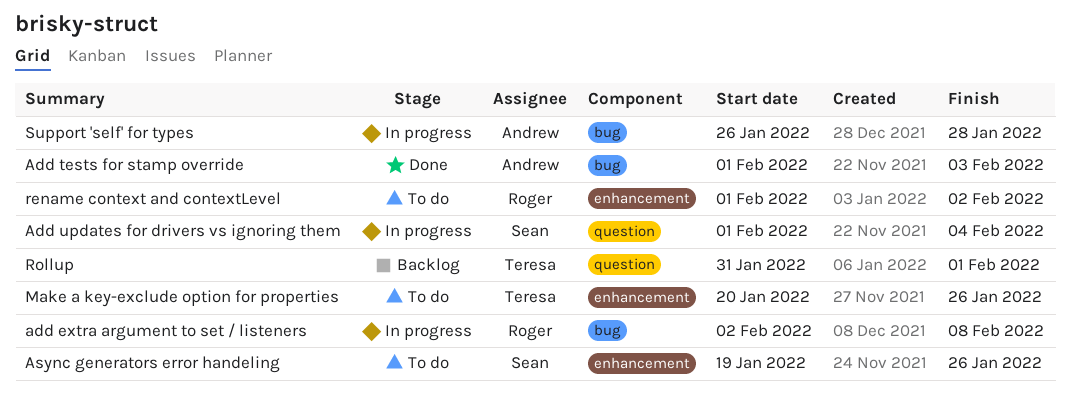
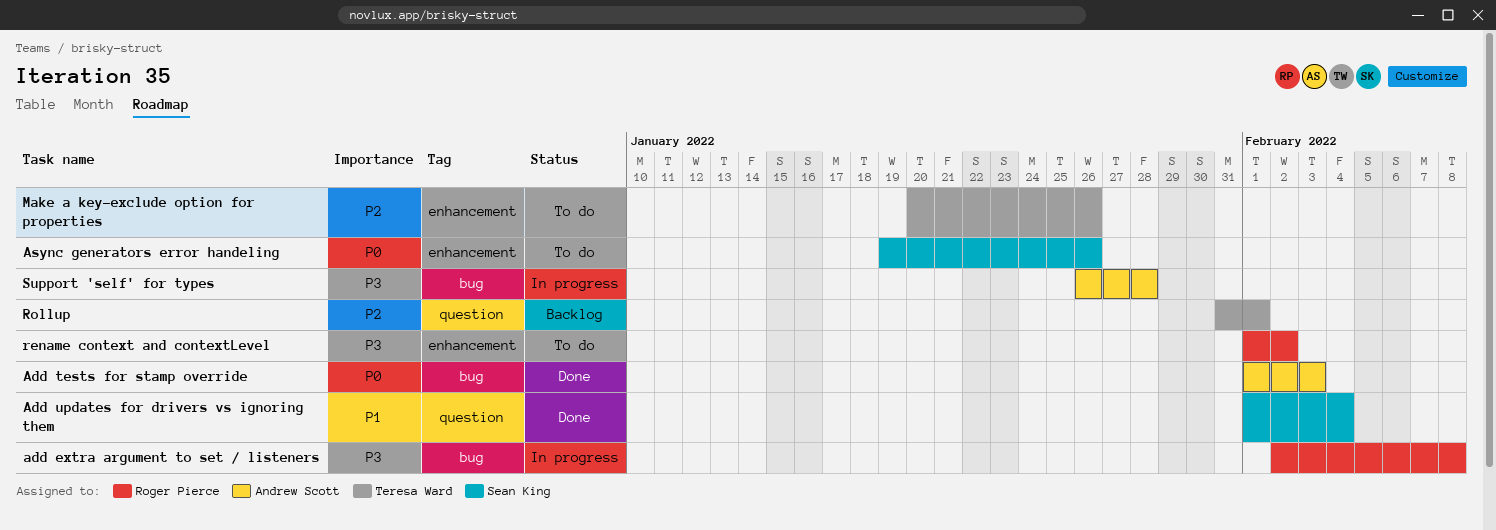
Add updates for drivers vs ignoring them, status: In progress -> Done

